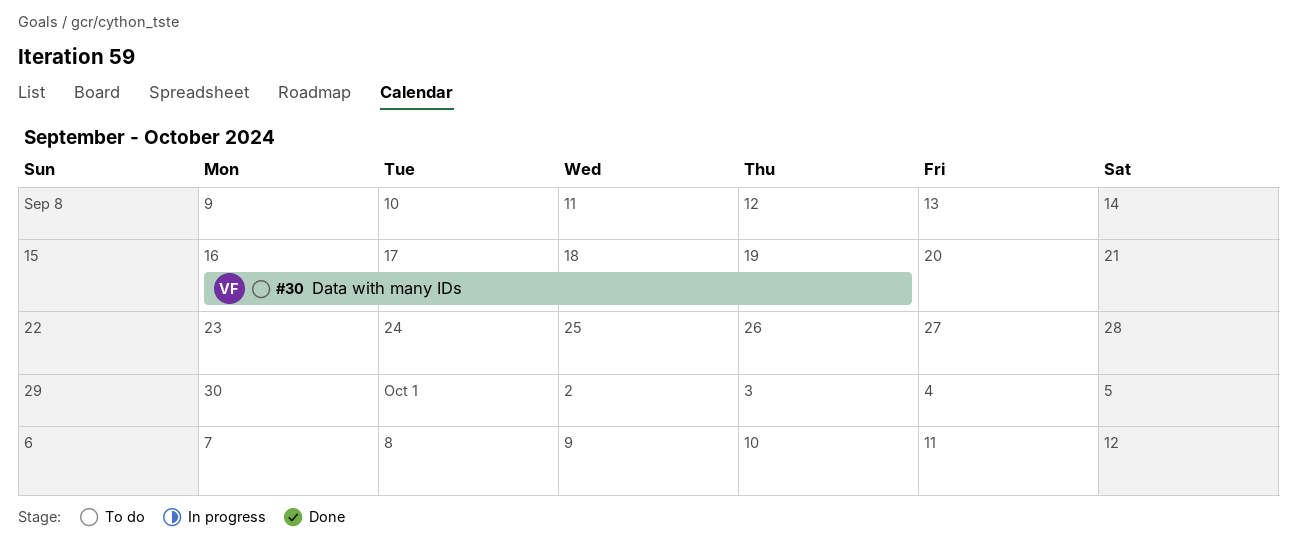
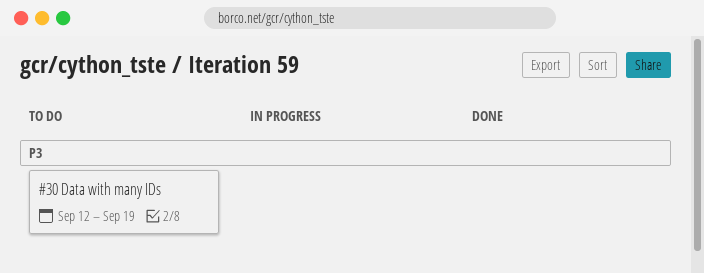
#30, start: Sep 16 -> Sep 12

